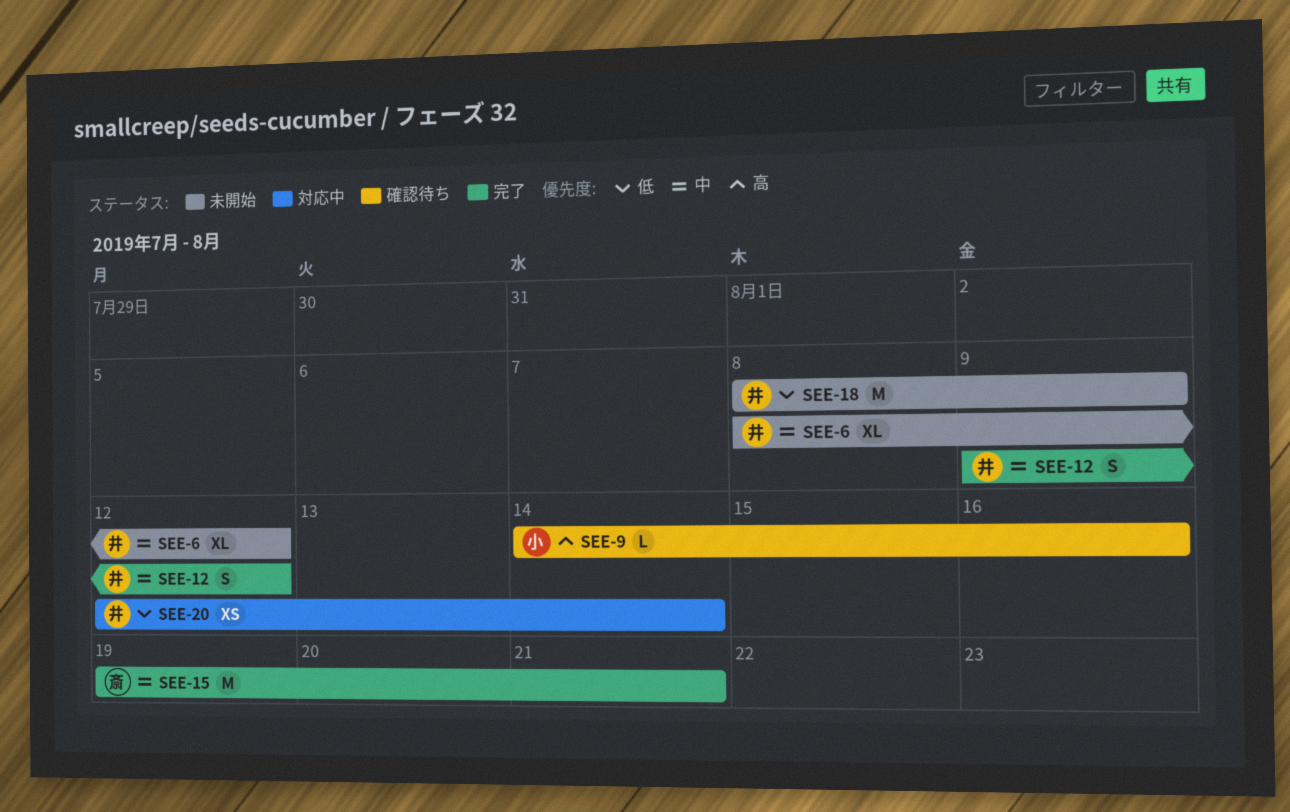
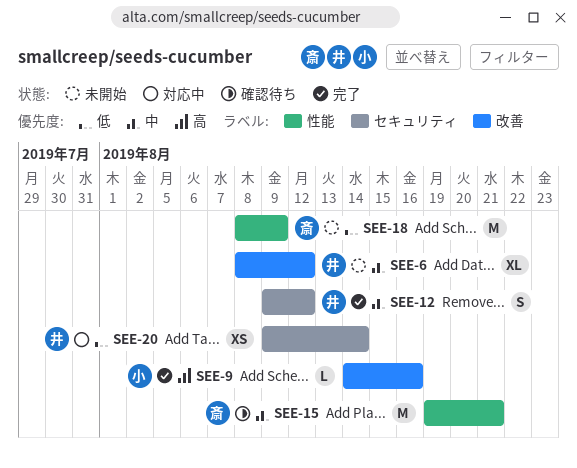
SEE-9, status: 確認待ち -> 完了
SEE-15, status: 完了 -> 確認待ち
SEE-18, owner: 井 -> 斎
SEE-20, start: Aug 12 -> Aug 9

